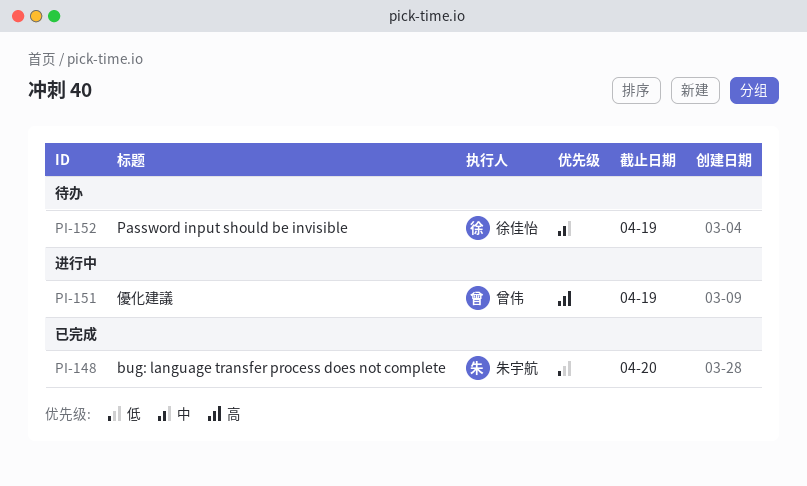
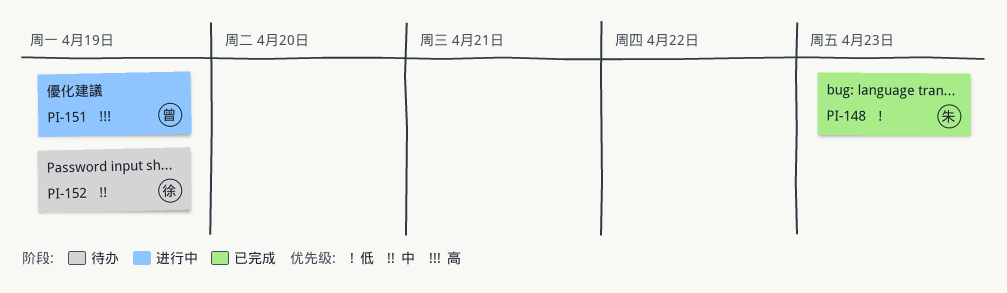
PI-148, due: Apr 20 -> Apr 23

